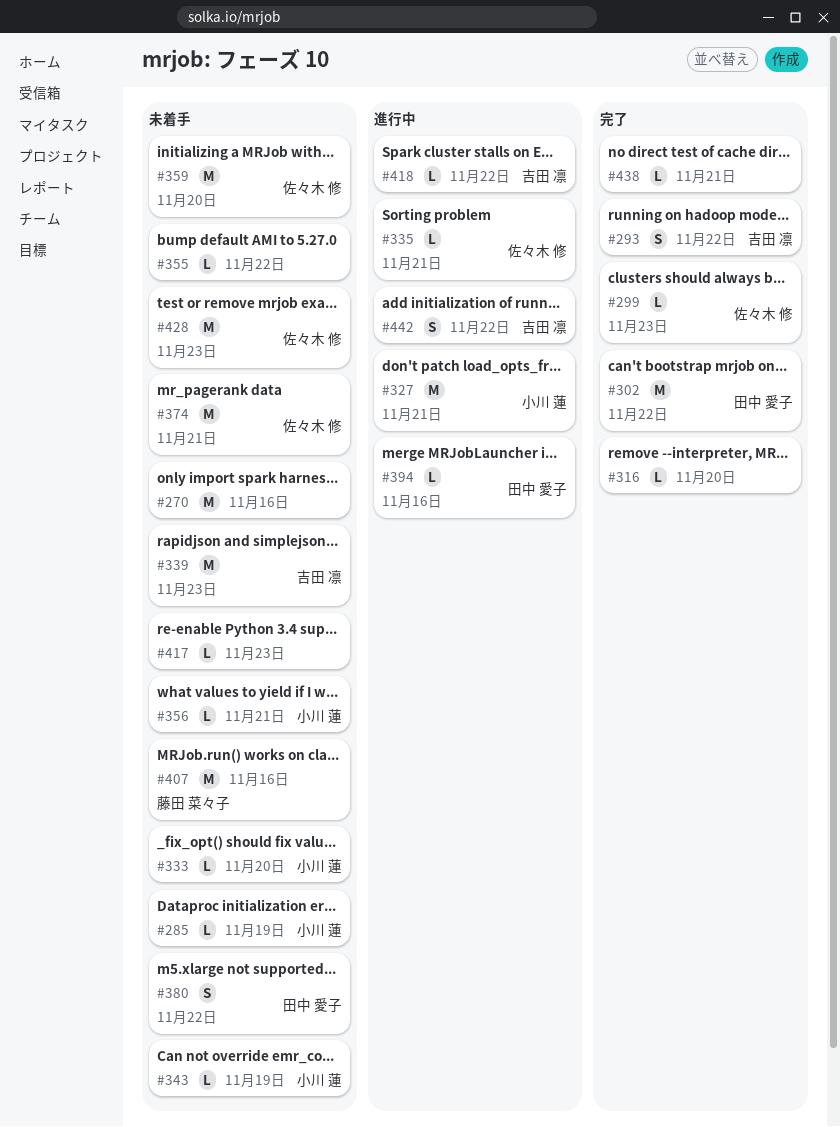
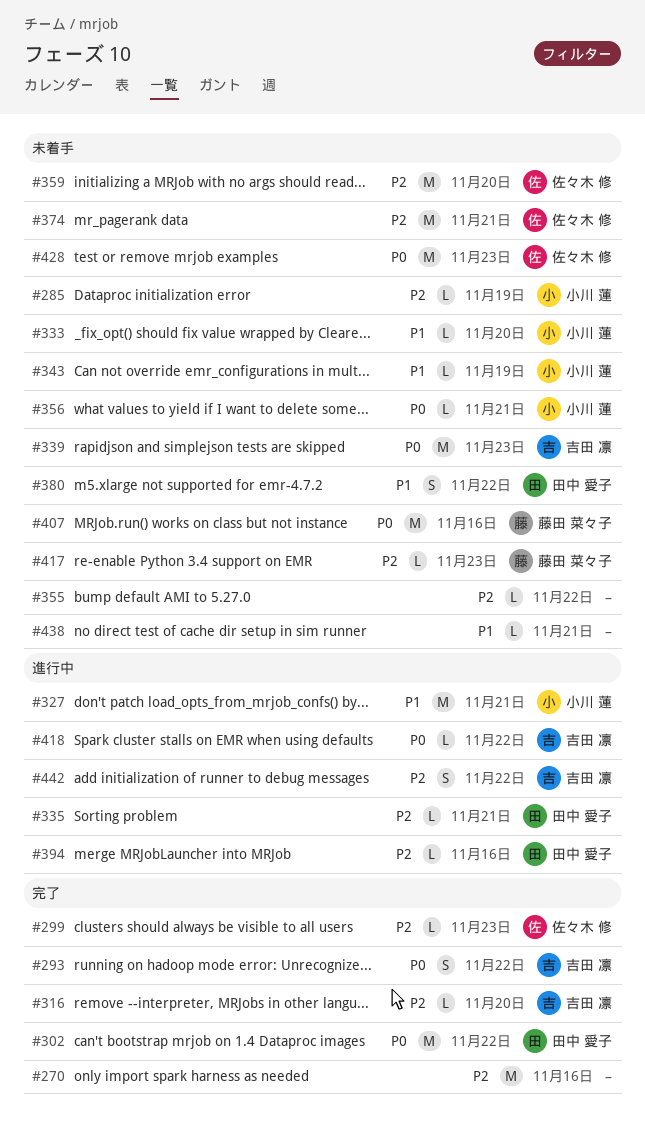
#270, status: 未着手 -> 完了
#316, owner: none -> 吉田 凛
#335, owner: 佐々木 修 -> 田中 愛子
#417, owner: none -> 藤田 菜々子
#438, status: 完了 -> 未着手

